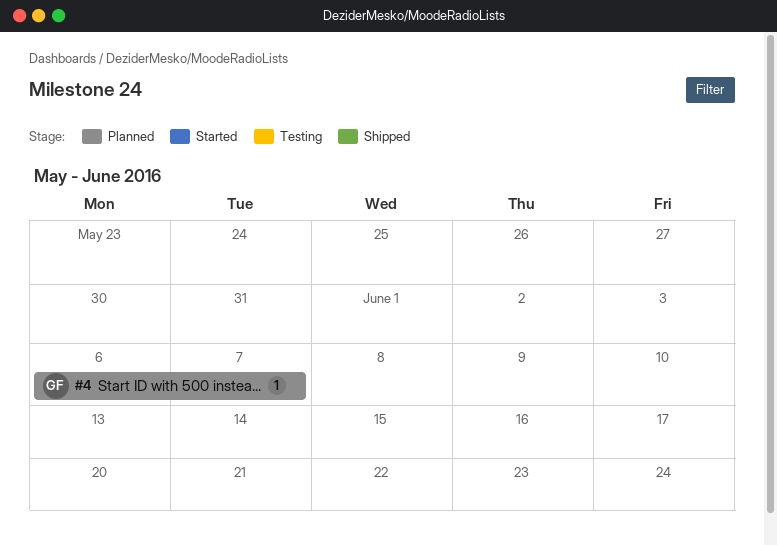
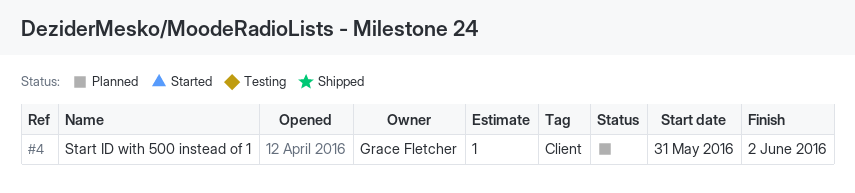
#4, start: Jun 6 -> May 31
#4, due: Jun 7 -> Jun 2

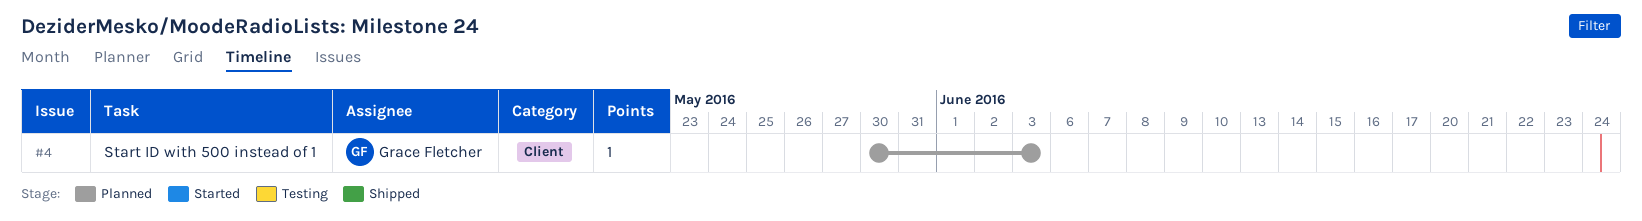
#4, start: May 31 -> May 30
#4, due: Jun 2 -> Jun 3

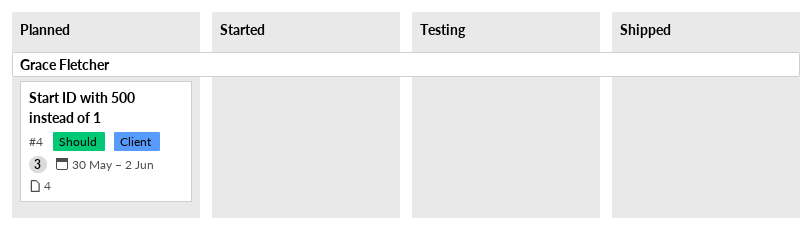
#4, estimate: 1 -> 3
#4, due: Jun 3 -> Jun 2

